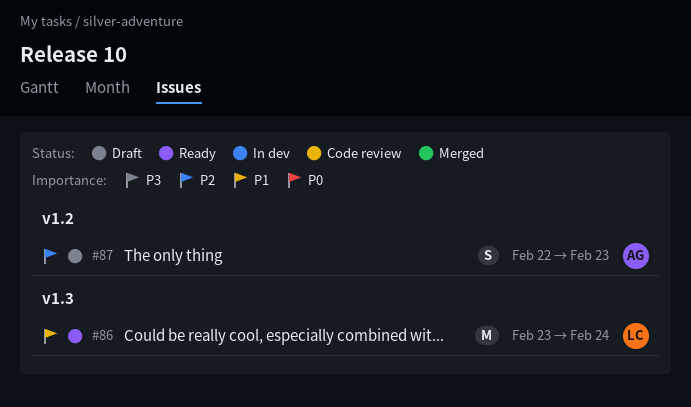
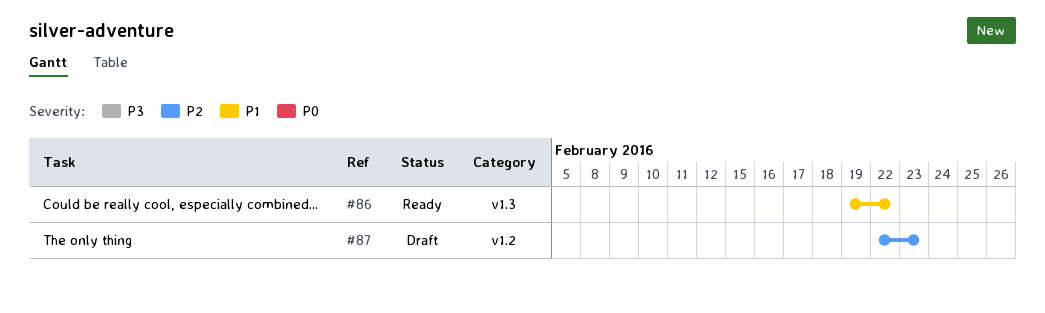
#86, start: Feb 23 -> Feb 19
#86, due: Feb 24 -> Feb 22

